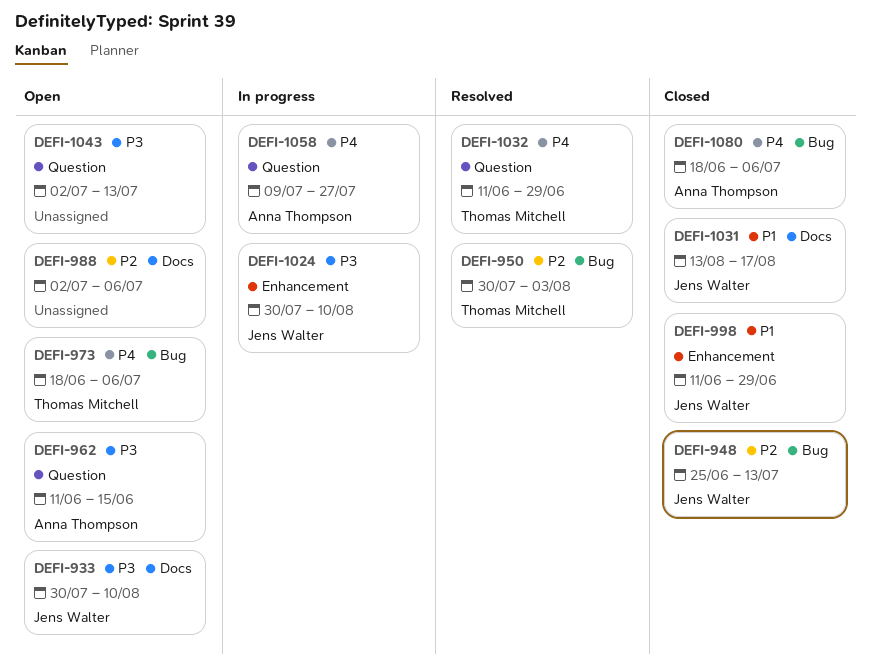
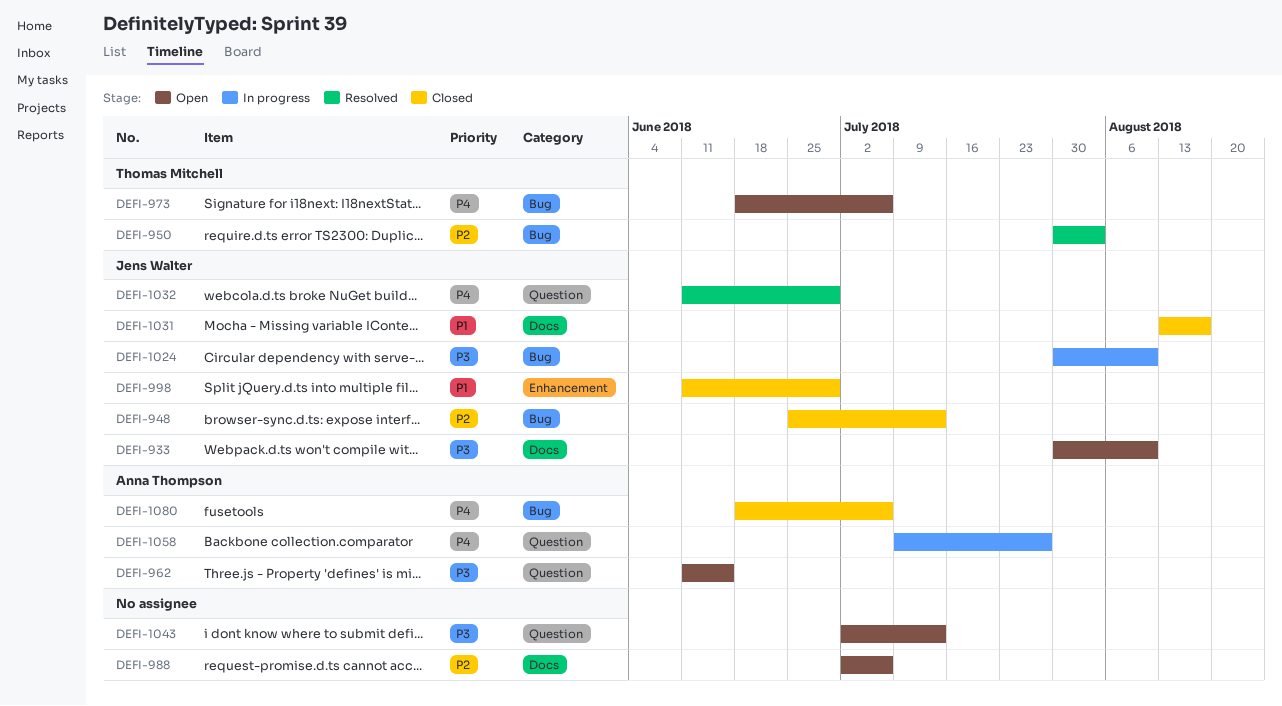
DEFI-1024, label: Enhancement -> Bug
DEFI-1032, owner: Thomas Mitchell -> Jens Walter

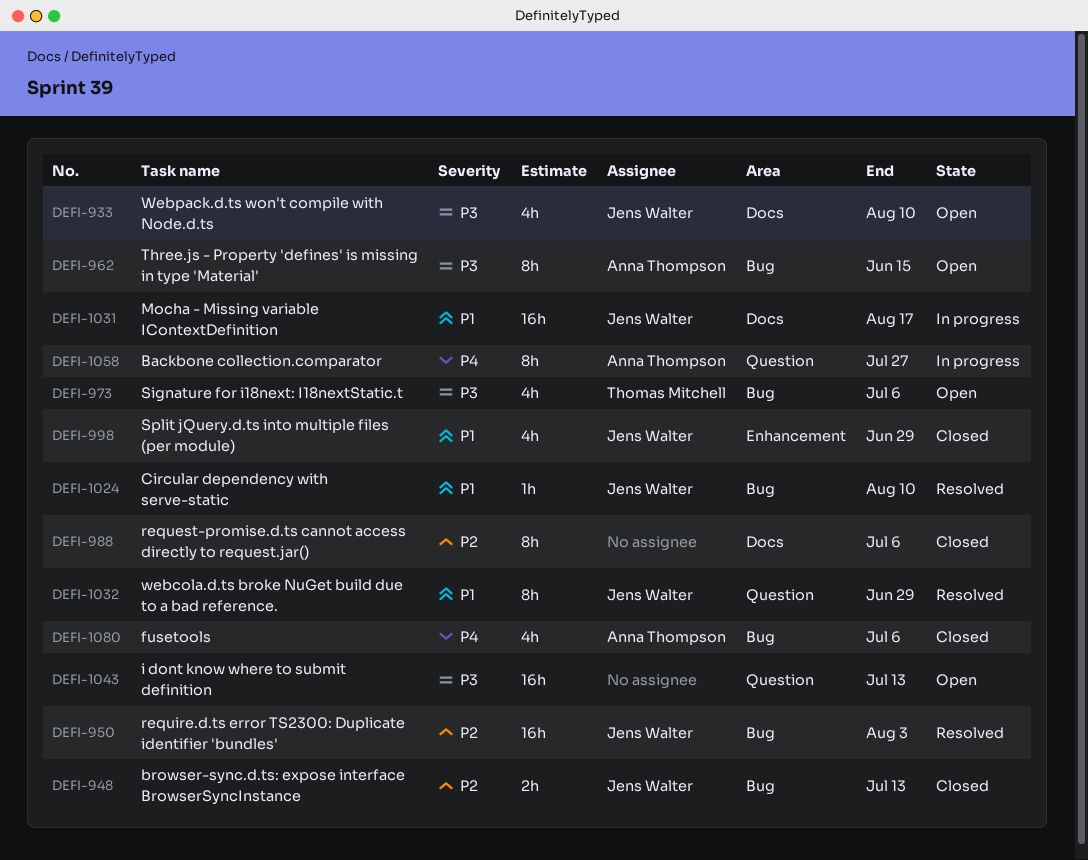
DEFI-950, owner: Thomas Mitchell -> Jens Walter
DEFI-962, label: Question -> Bug
DEFI-973, priority: P4 -> P3
DEFI-988, status: Open -> Closed
DEFI-1024, status: In progress -> Resolved
DEFI-1024, priority: P3 -> P1
DEFI-1031, status: Closed -> In progress
DEFI-1032, priority: P4 -> P1

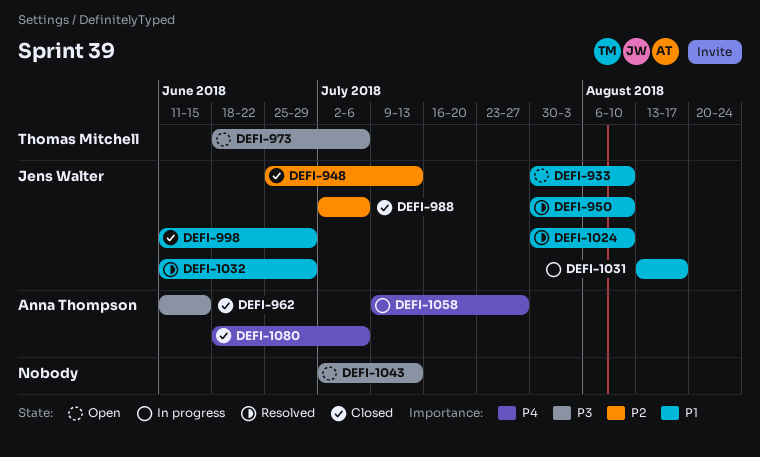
DEFI-933, priority: P3 -> P1
DEFI-950, priority: P2 -> P1
DEFI-950, due: Aug 3 -> Aug 10
DEFI-962, status: Open -> Closed
DEFI-988, owner: none -> Jens Walter

